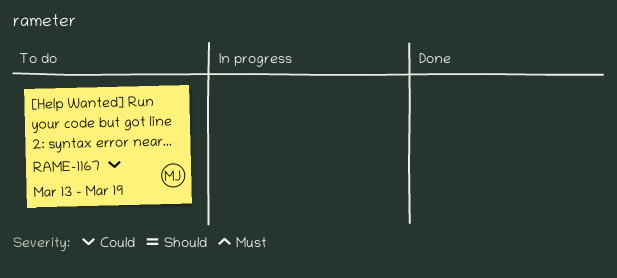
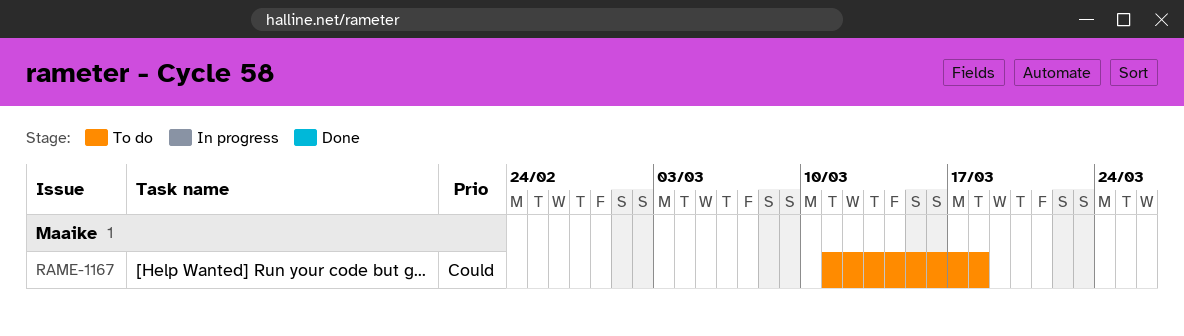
RAME-1167, start: Mar 13 -> Mar 11
RAME-1167, due: Mar 19 -> Mar 18

